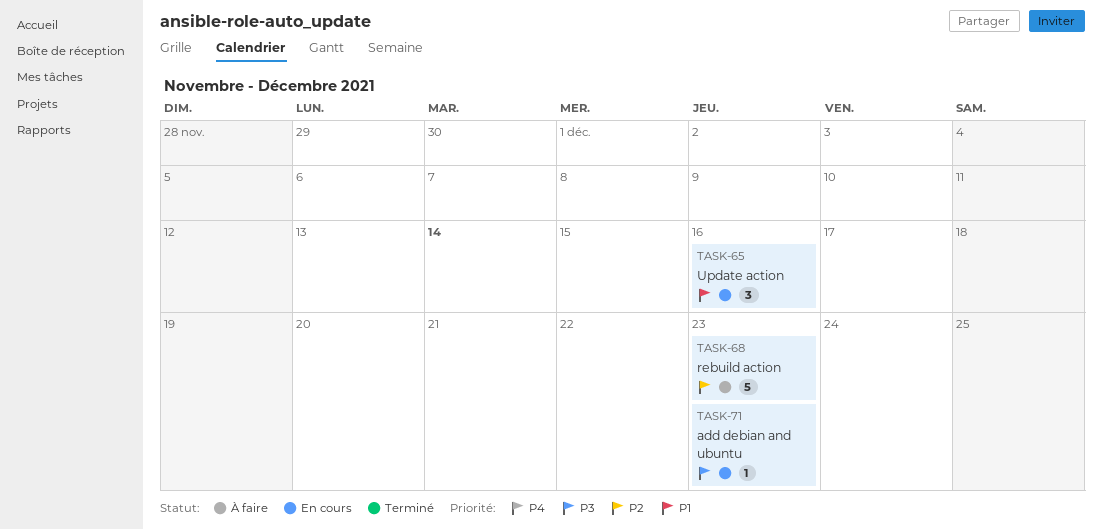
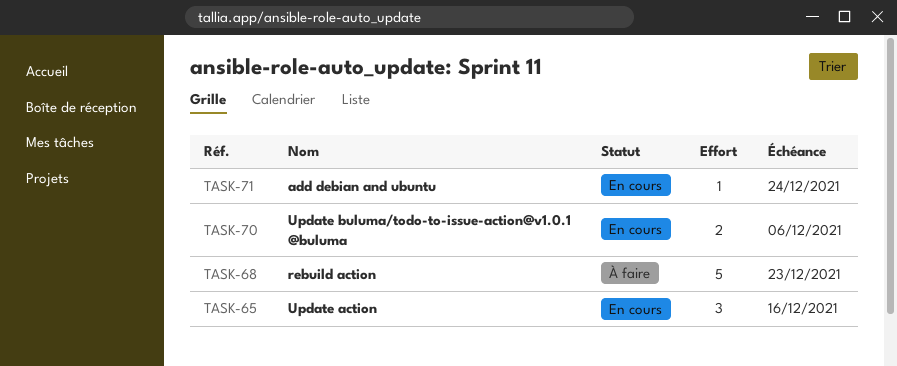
TASK-70: none -> present
TASK-71, due: Dec 23 -> Dec 24

